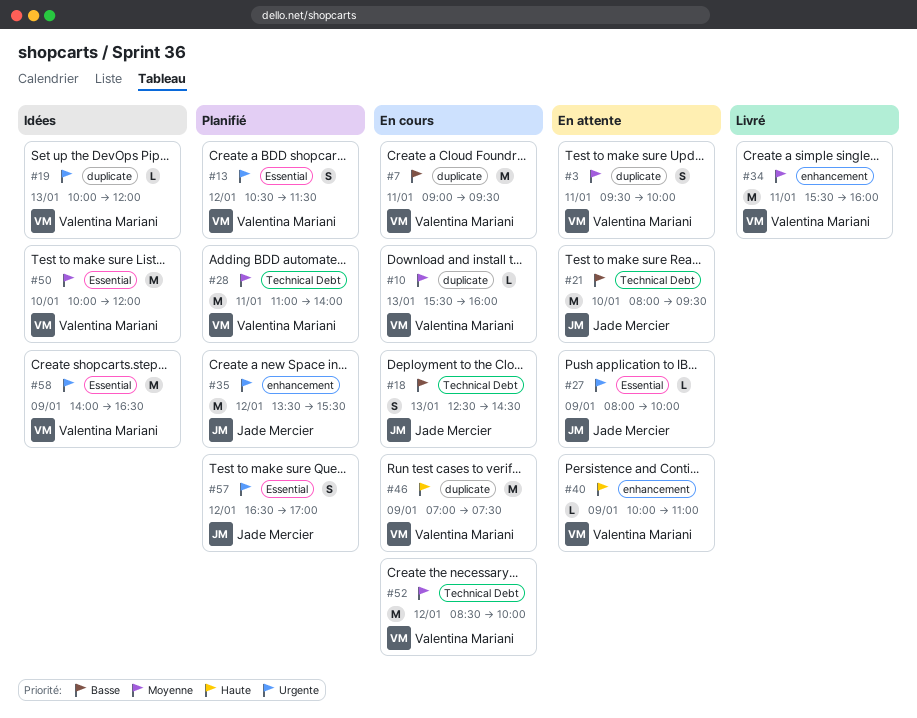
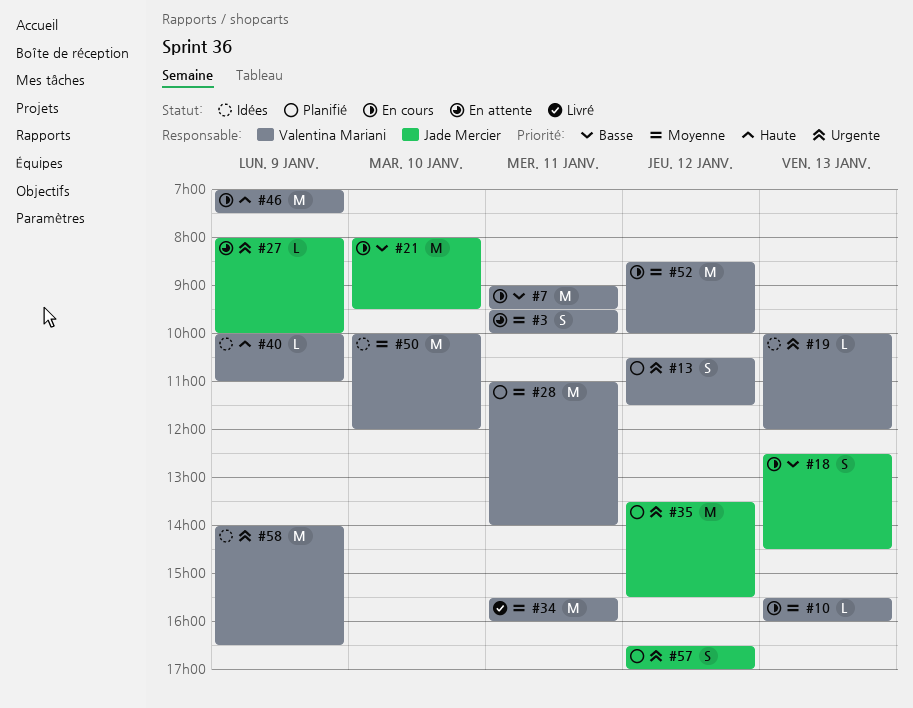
#21, status: En attente -> En cours
#40, status: En attente -> Idées

